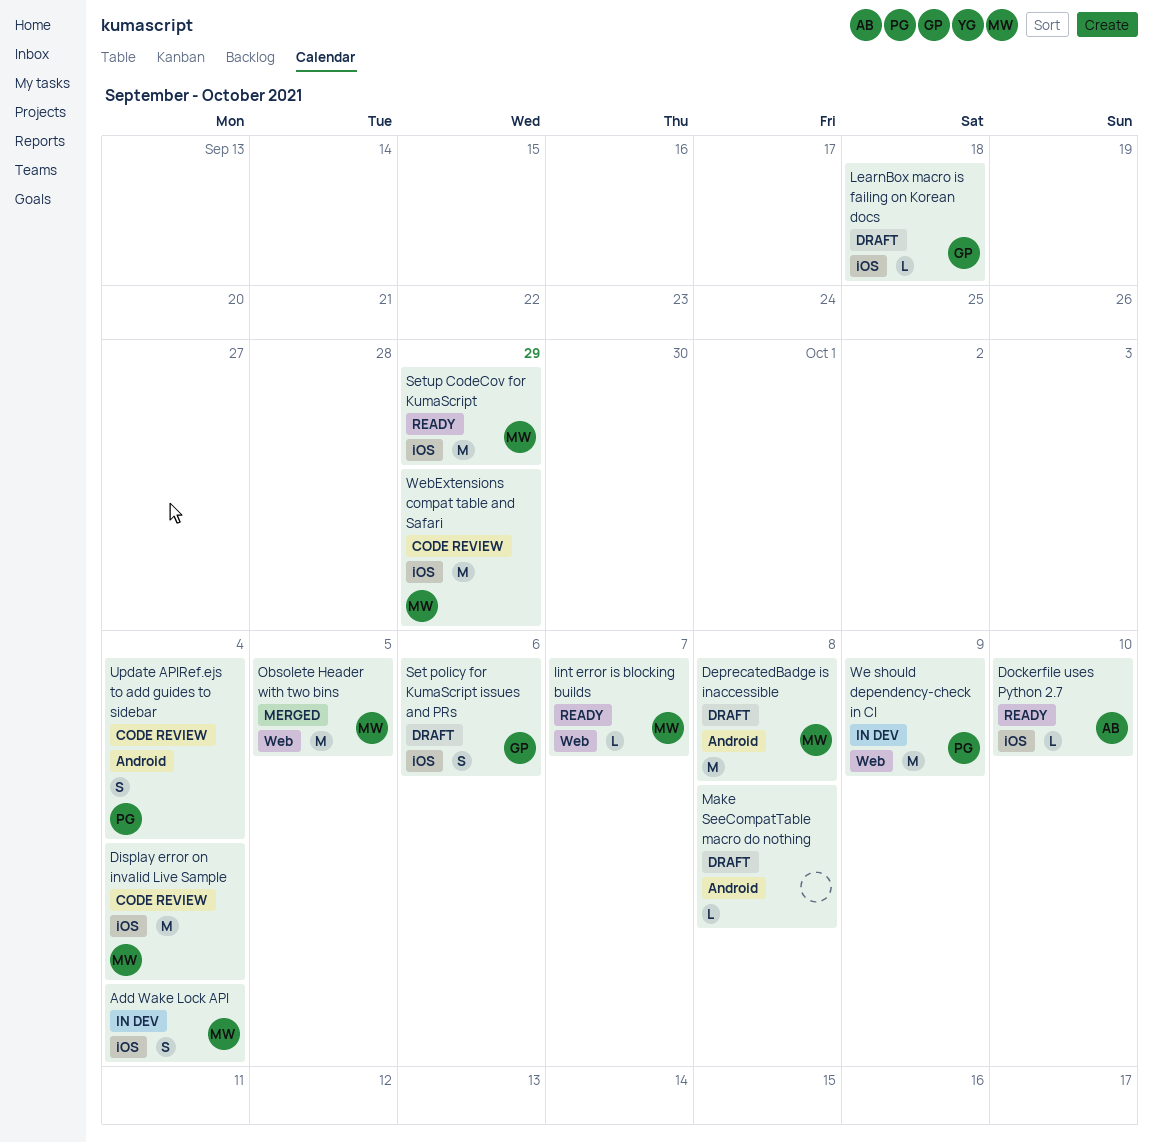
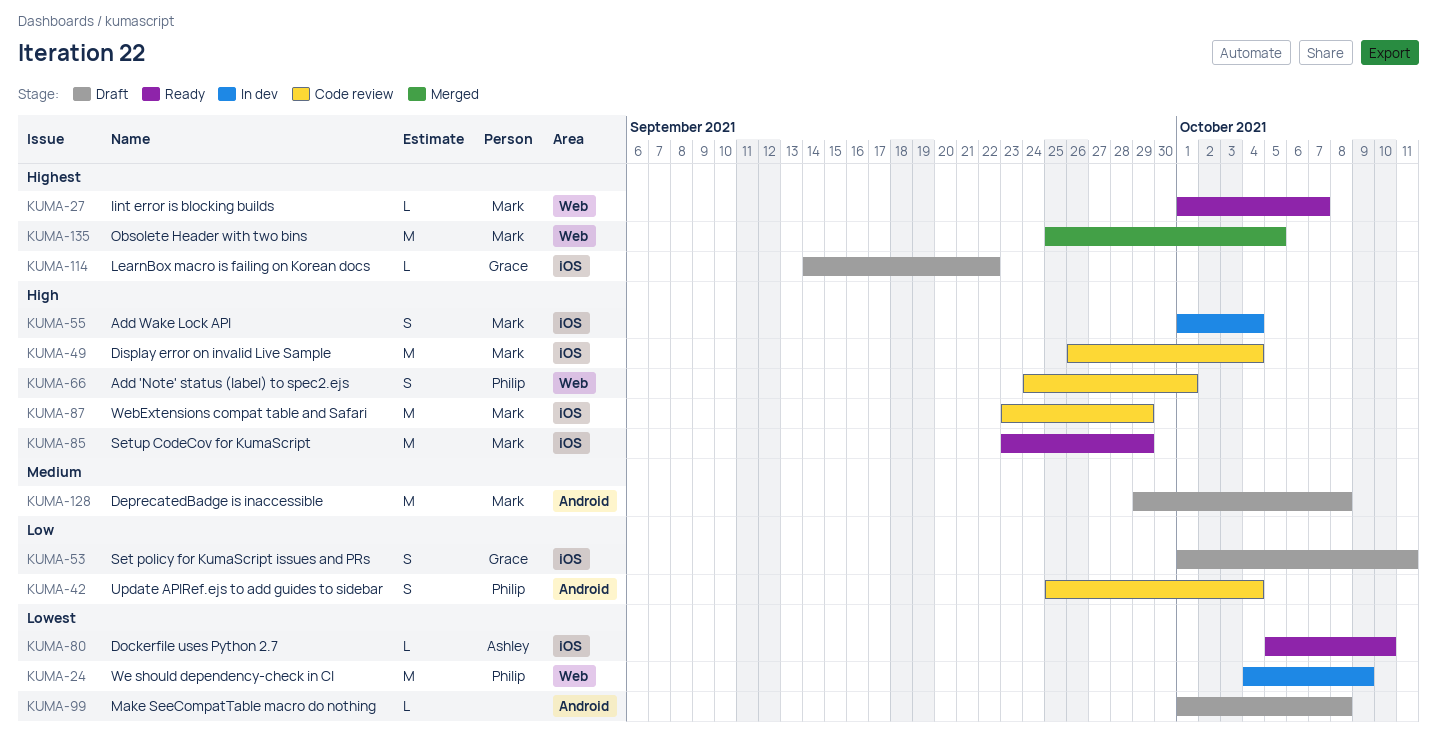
Add 'Note' status (label) to spec2.ejs: none -> present
LearnBox macro is failing on Korean docs, due: Sep 18 -> Sep 22
Set policy for KumaScript issues and PRs, due: Oct 6 -> Oct 11

